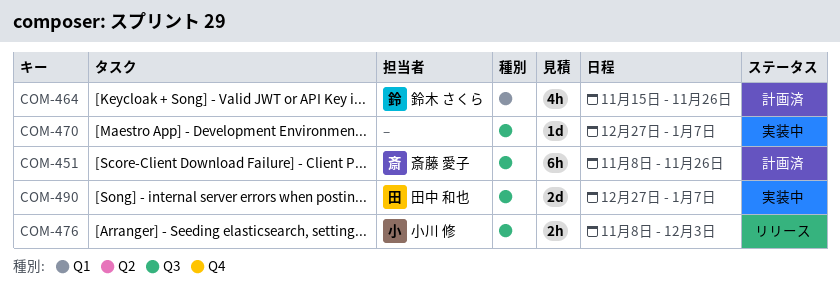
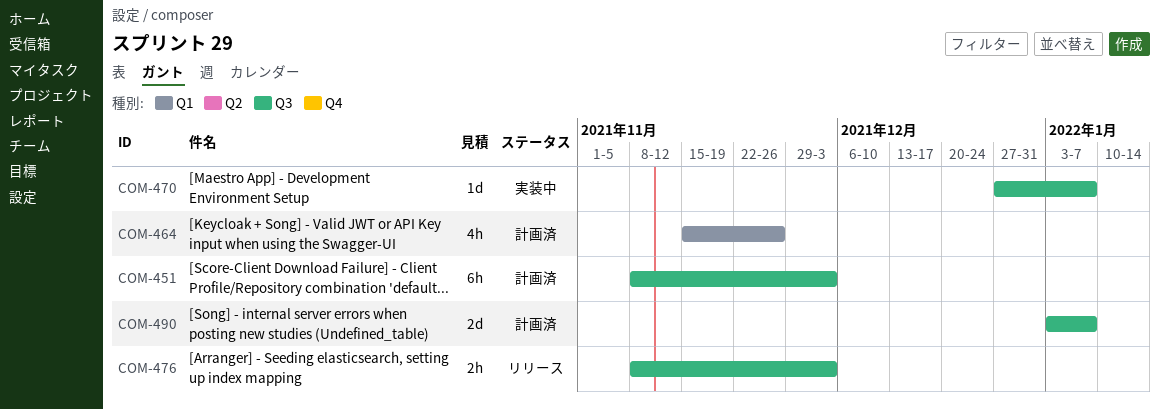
COM-451, due: Nov 26 -> Dec 3
COM-490, status: 実装中 -> 計画済
COM-490, start: Dec 27 -> Jan 3

